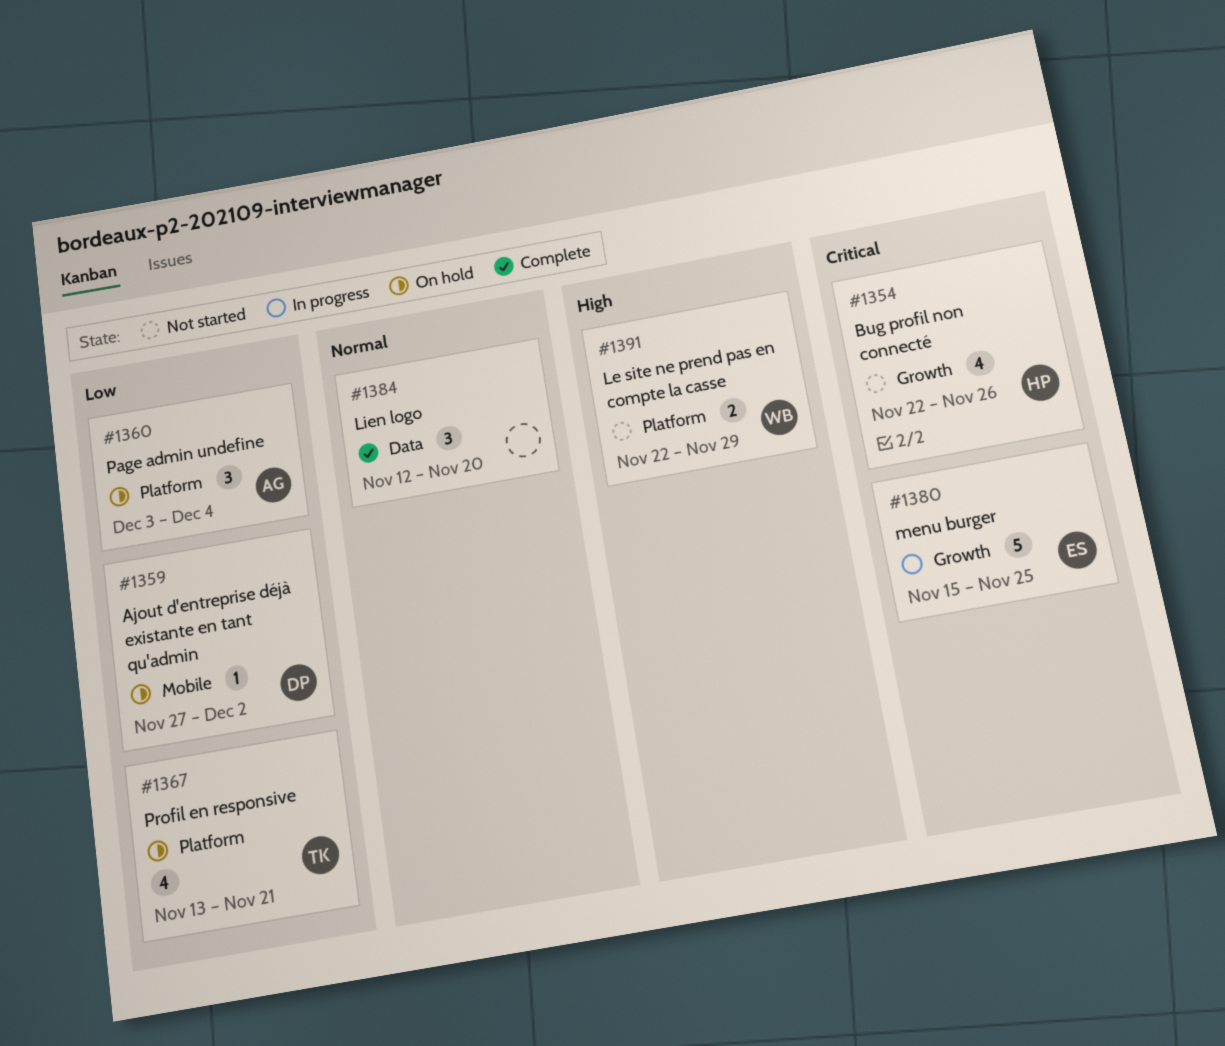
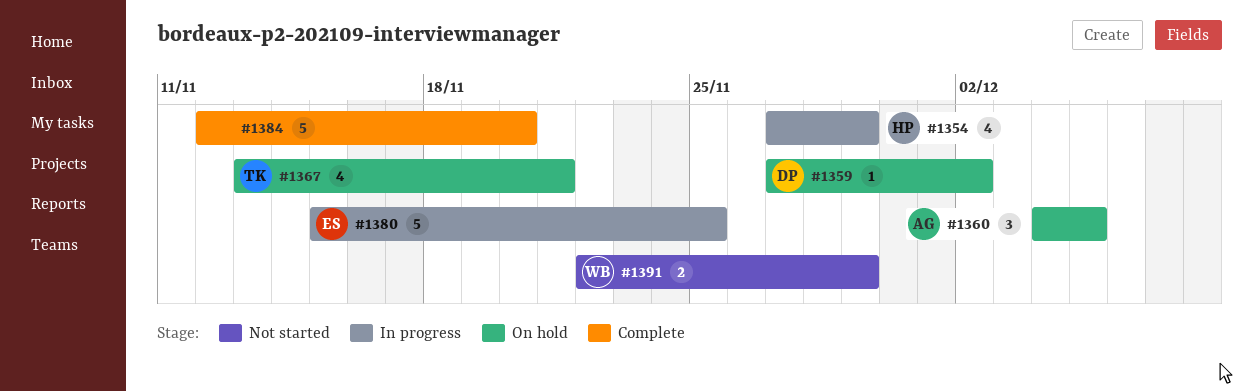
#1354, status: Not started -> In progress
#1354, start: Nov 22 -> Nov 27
#1354, due: Nov 26 -> Nov 29
#1360, start: Dec 3 -> Dec 4
#1360, due: Dec 4 -> Dec 5
#1384, estimate: 3 -> 5

